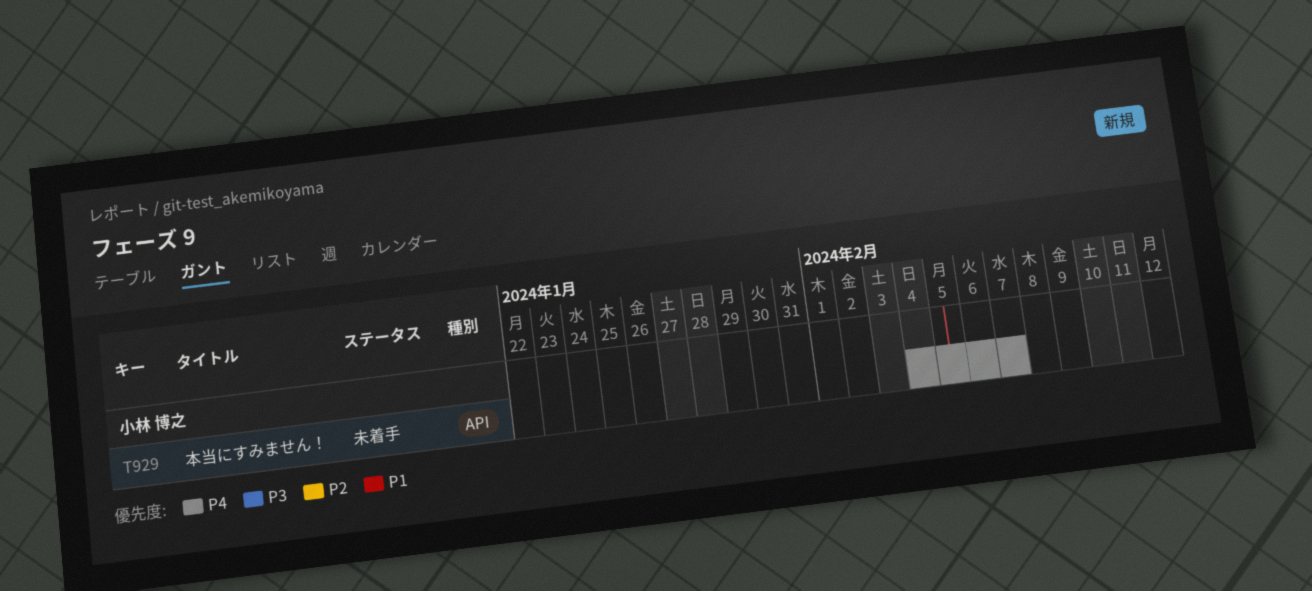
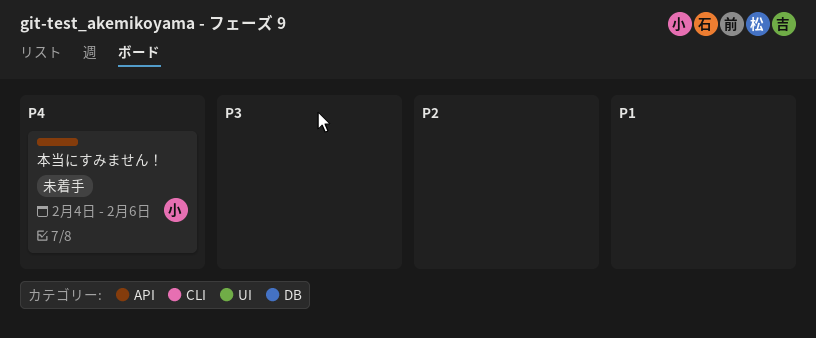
本当にすみません！, due: Feb 7 -> Feb 6

